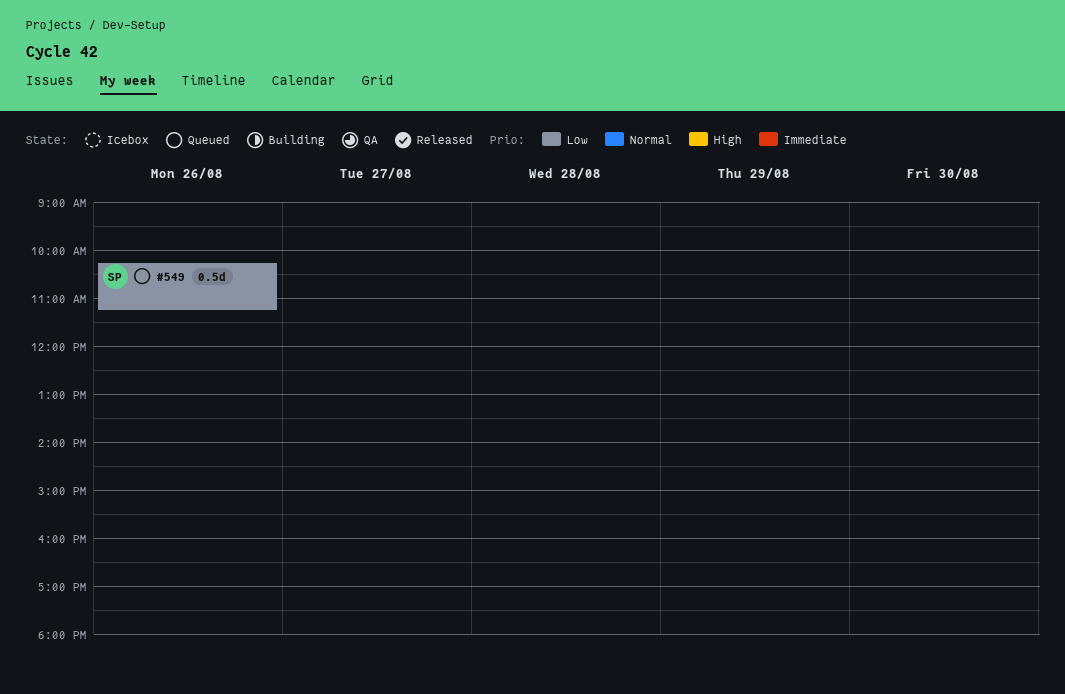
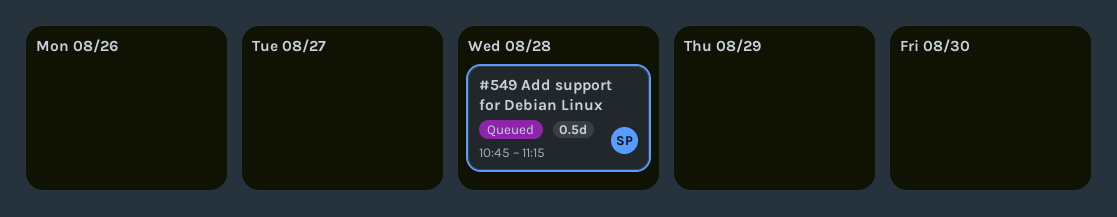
#549, day: Aug 26 -> Aug 28
#549, begins: 10:15 -> 10:45

